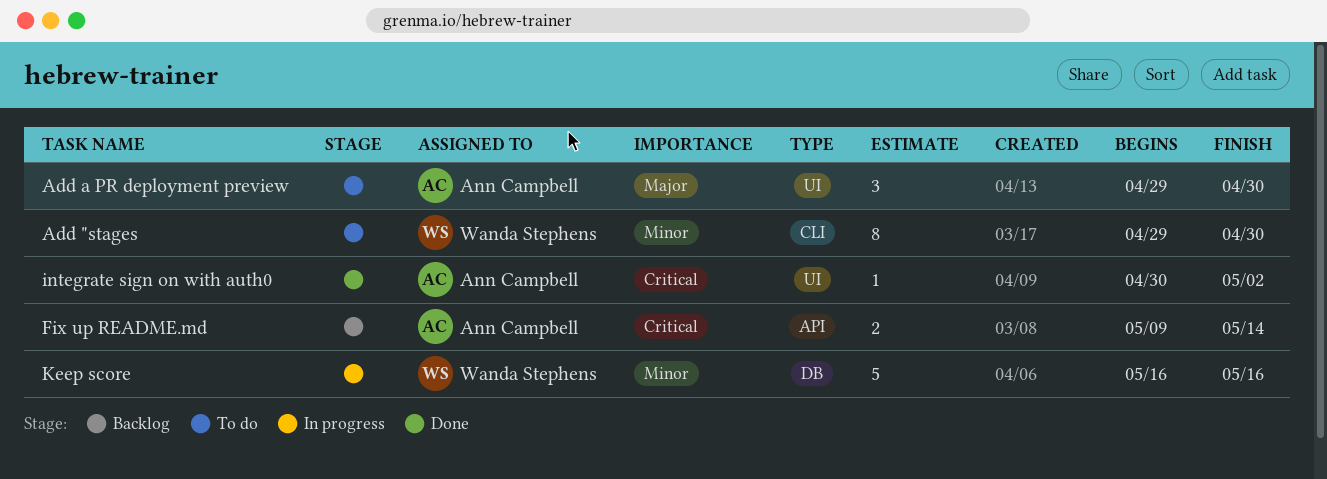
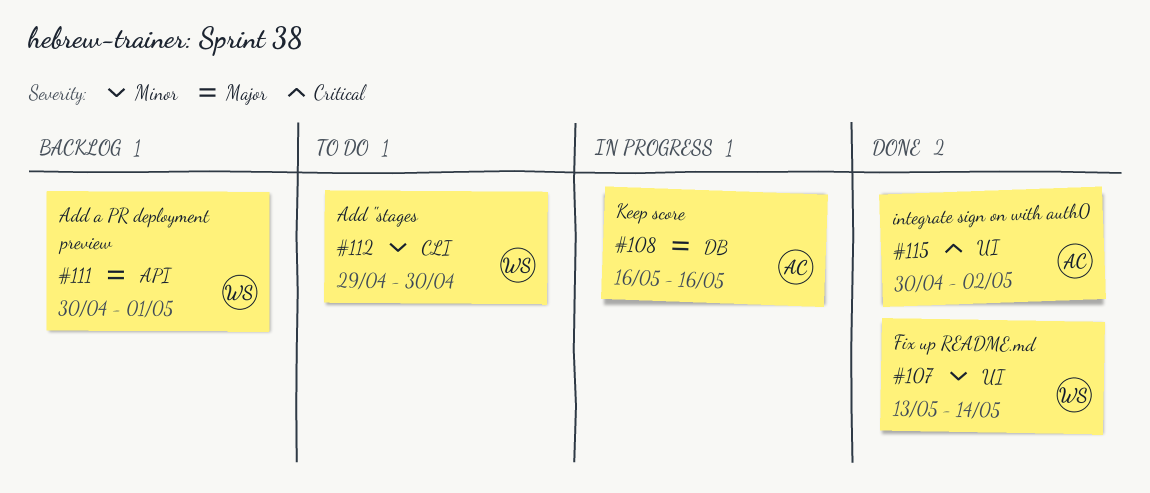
Add a PR deployment preview, status: To do -> Backlog
Add a PR deployment preview, owner: Ann Campbell -> Wanda Stephens
Add a PR deployment preview, label: UI -> API
Add a PR deployment preview, start: Apr 29 -> Apr 30
Add a PR deployment preview, due: Apr 30 -> May 1
Fix up README.md, status: Backlog -> Done
Fix up README.md, owner: Ann Campbell -> Wanda Stephens
Fix up README.md, priority: Critical -> Minor
Fix up README.md, label: API -> UI
Fix up README.md, start: May 9 -> May 13
Keep score, owner: Wanda Stephens -> Ann Campbell
Keep score, priority: Minor -> Major

